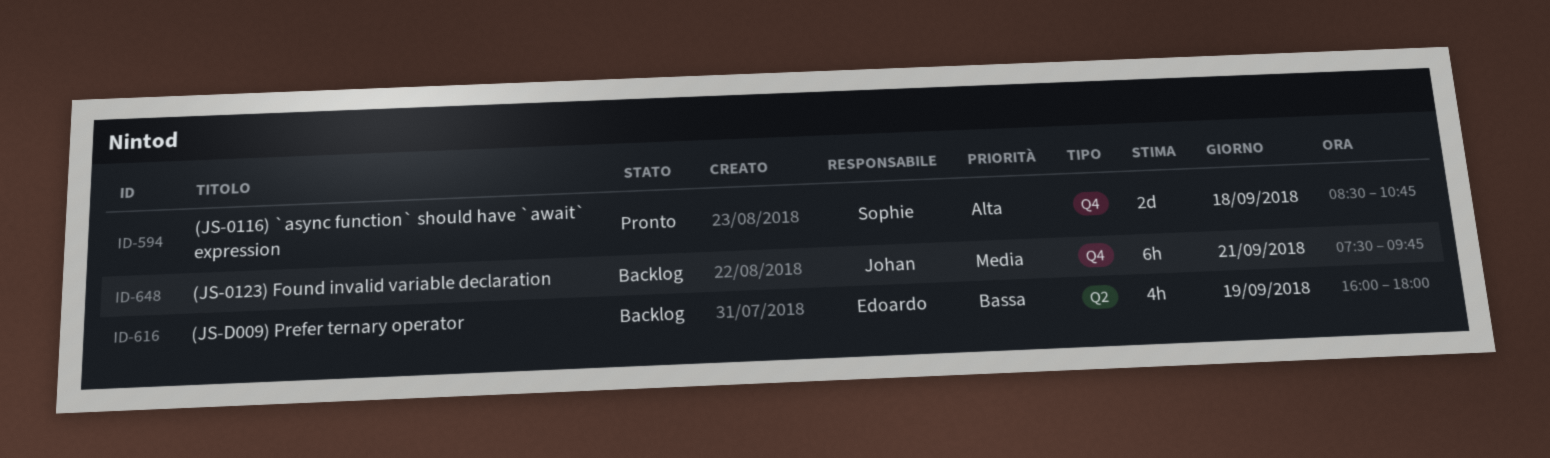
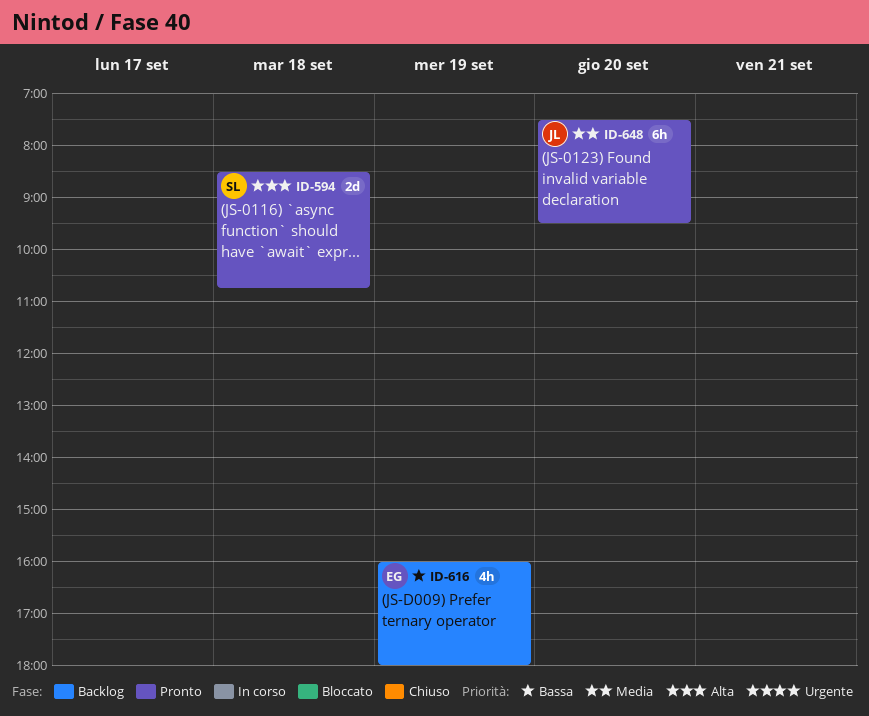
ID-648, status: Backlog -> Pronto
ID-648, day: Sep 21 -> Sep 20
ID-648, ends: 09:45 -> 09:30

